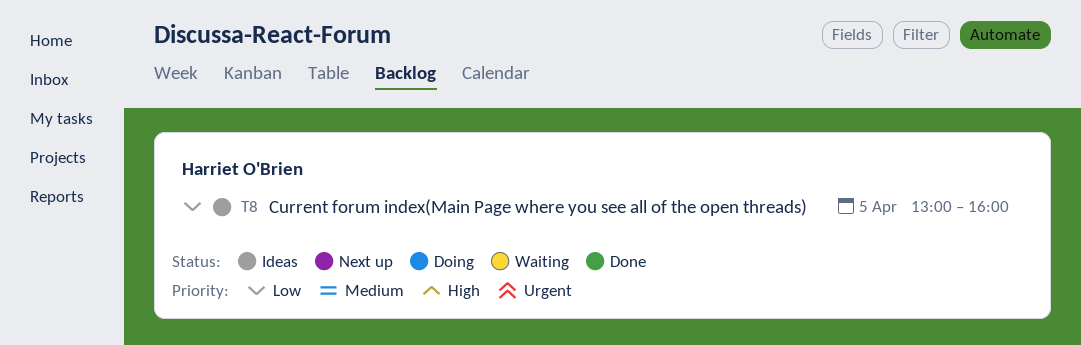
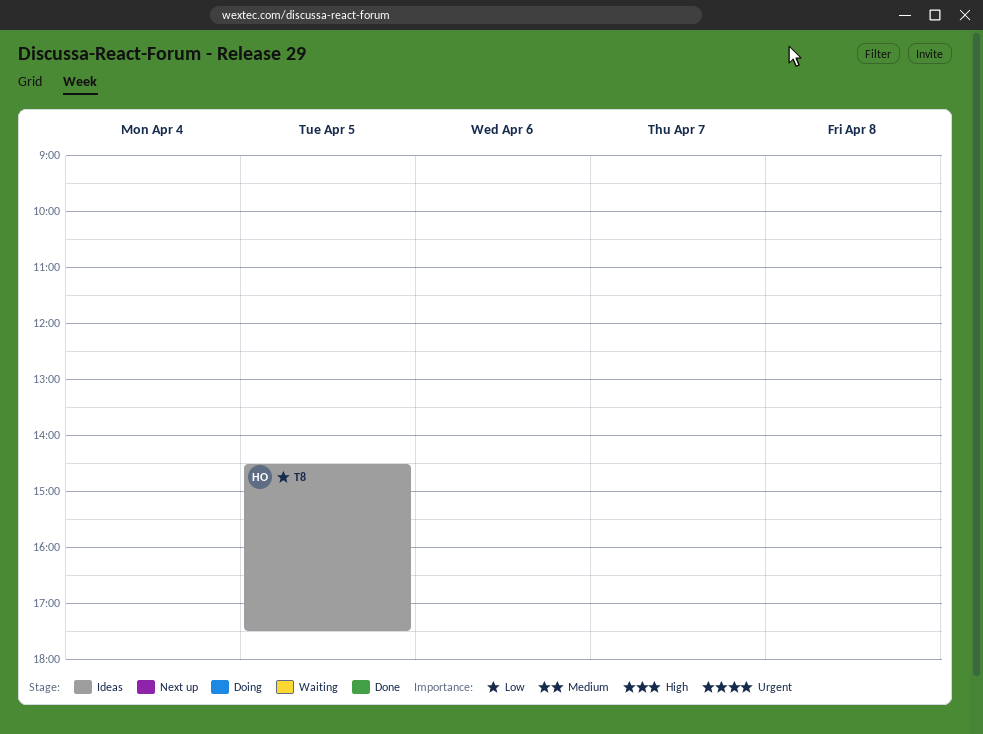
T8, begins: 13:00 -> 14:30
T8, ends: 16:00 -> 17:30

